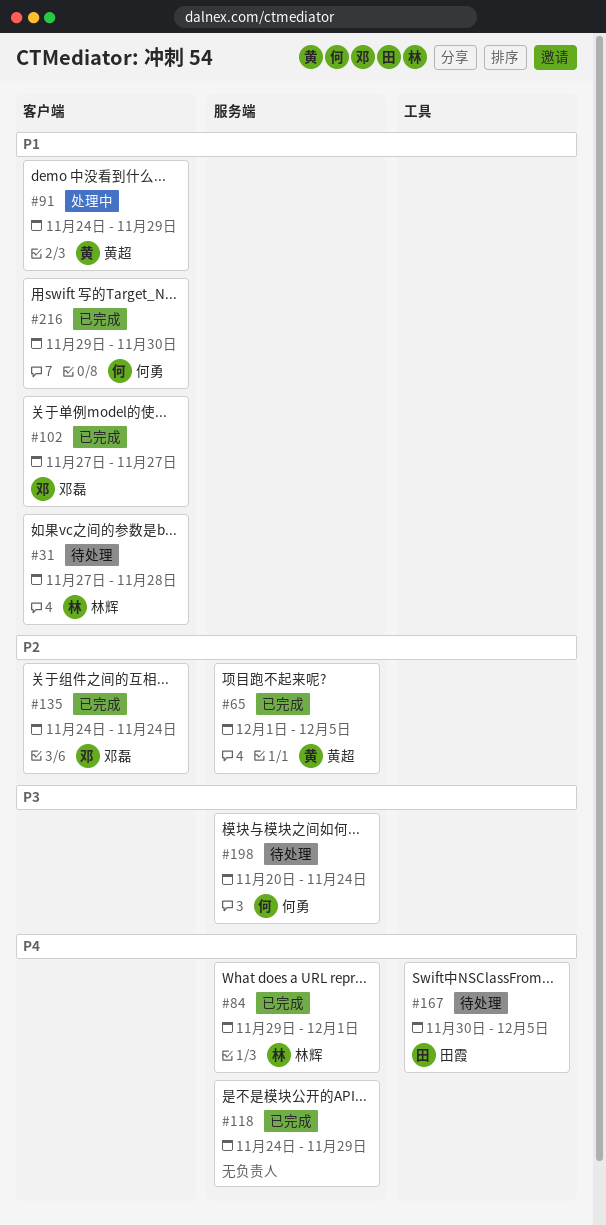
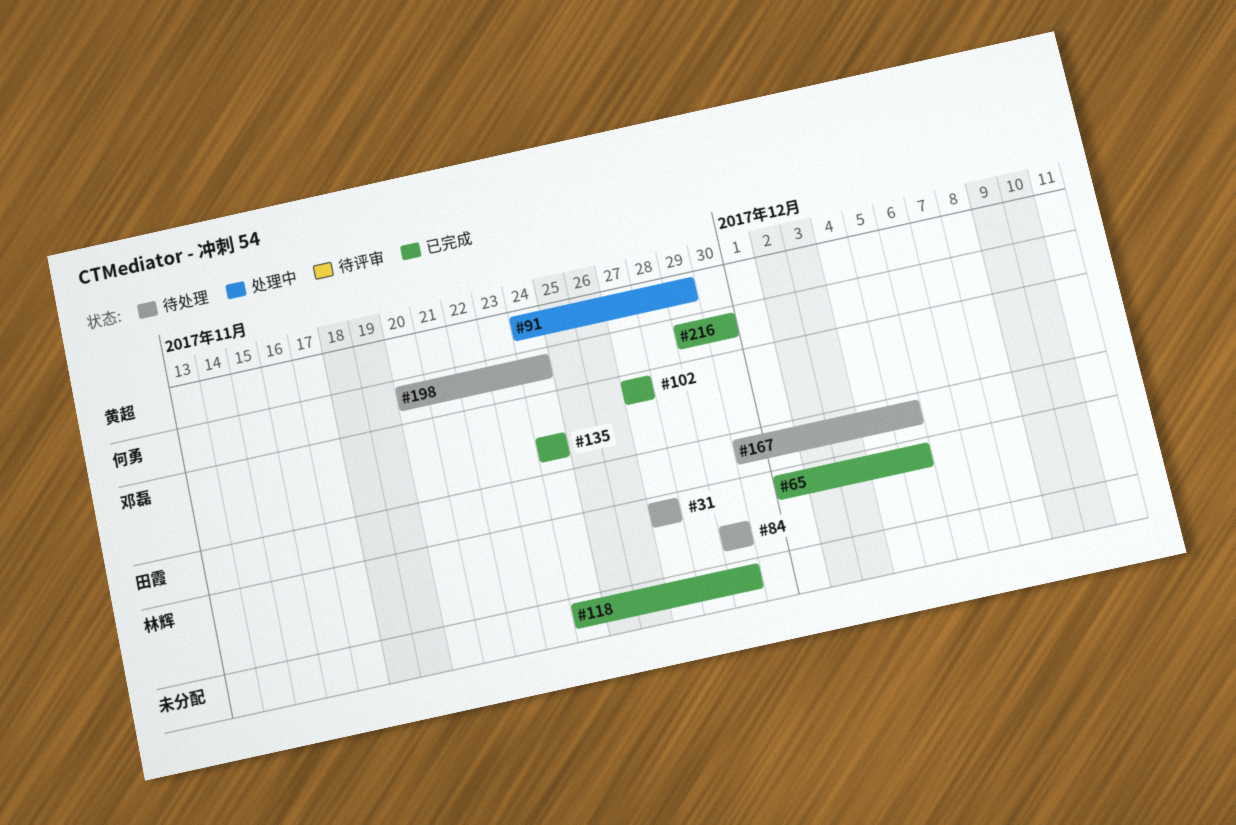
#31, due: Nov 28 -> Nov 27
#65, owner: 黄超 -> 林辉
#84, status: 已完成 -> 待处理
#84, due: Dec 1 -> Nov 29

